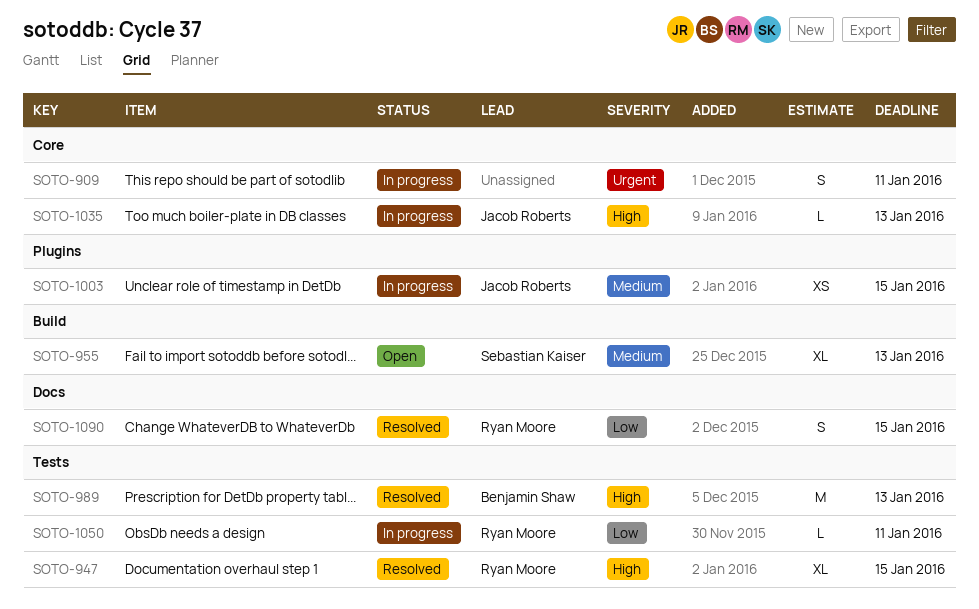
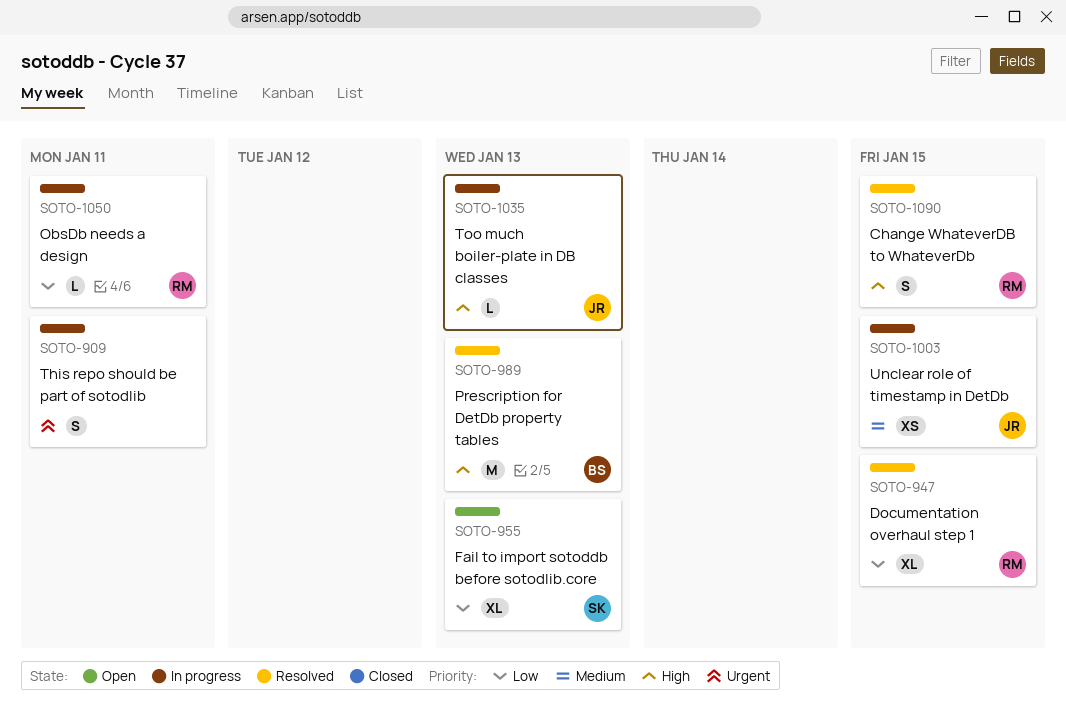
SOTO-947, priority: High -> Low
SOTO-955, priority: Medium -> Low
SOTO-1090, priority: Low -> High

